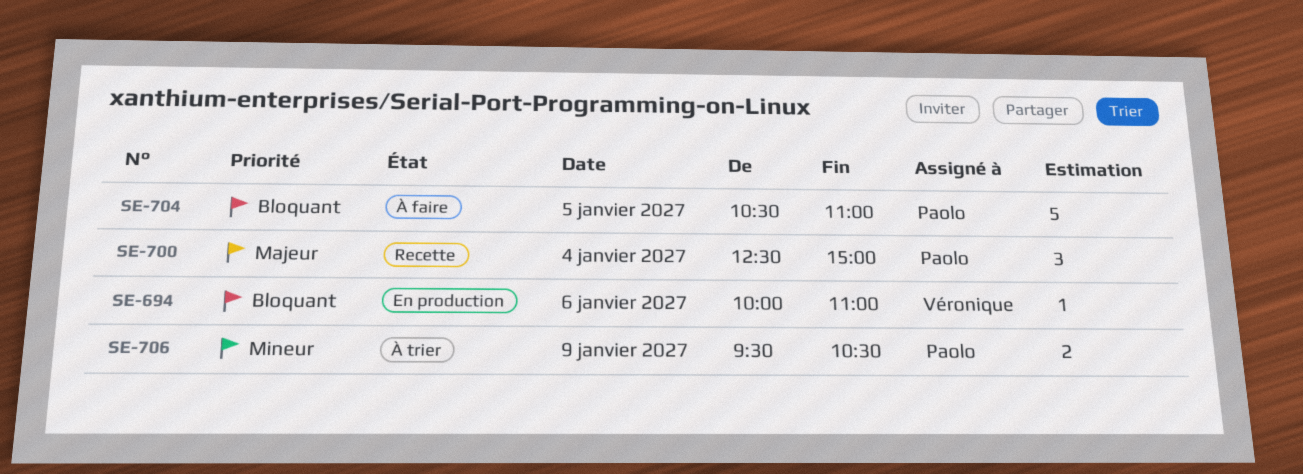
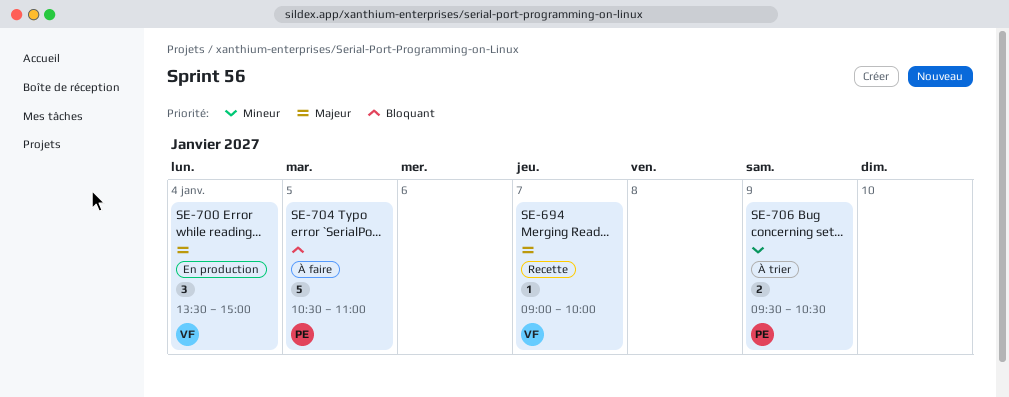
SE-694, status: En production -> Recette
SE-694, priority: Bloquant -> Majeur
SE-694, day: Jan 6 -> Jan 7
SE-694, begins: 10:00 -> 09:00
SE-694, ends: 11:00 -> 10:00
SE-700, status: Recette -> En production
SE-700, owner: Paolo -> Véronique
SE-700, begins: 12:30 -> 13:30

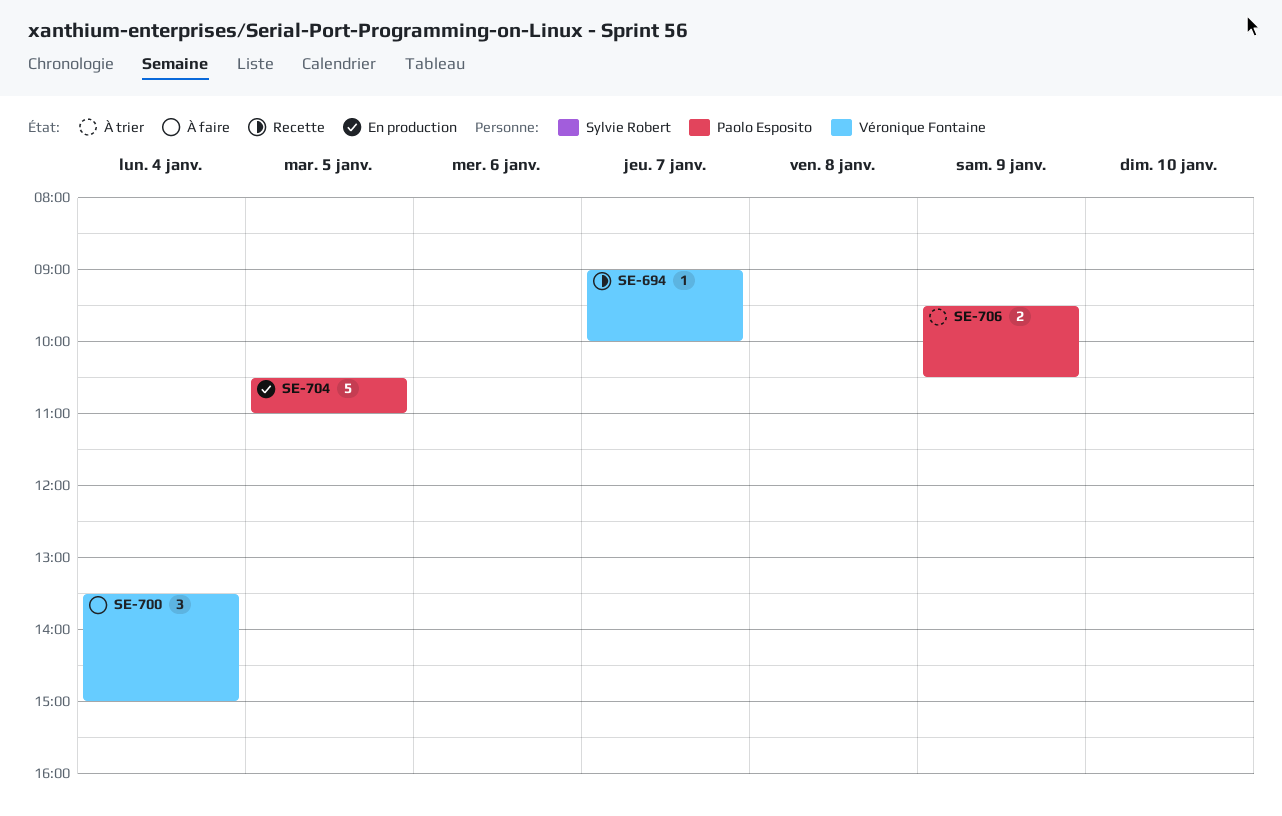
SE-700, status: En production -> À faire
SE-704, status: À faire -> En production

